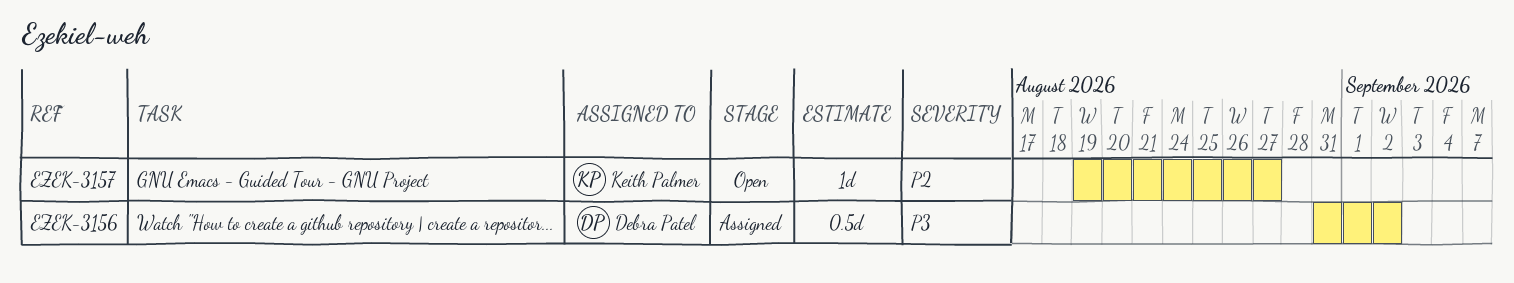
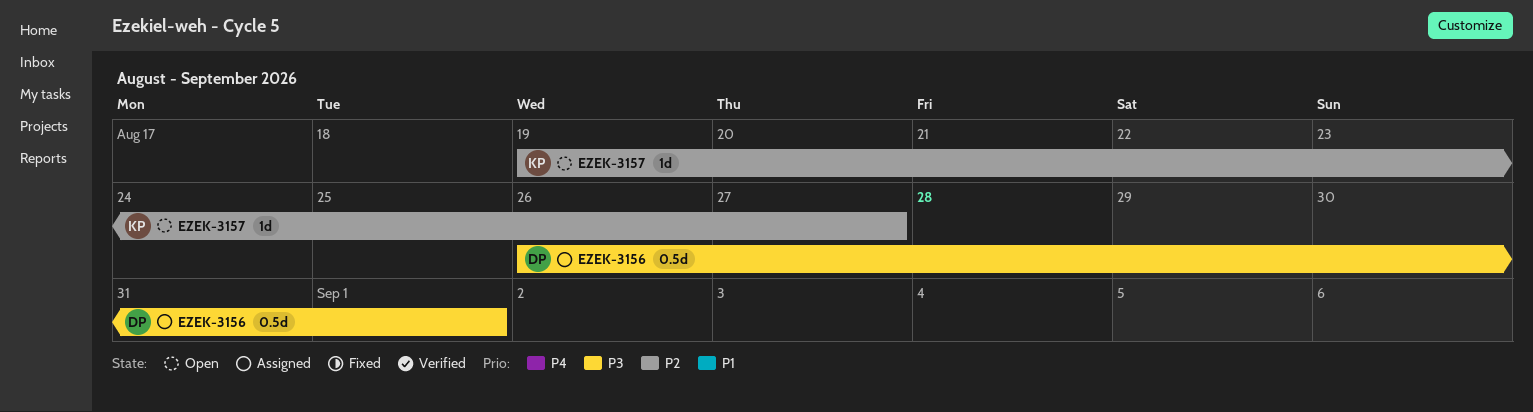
EZEK-3156, start: Aug 31 -> Aug 26
EZEK-3156, due: Sep 2 -> Sep 1

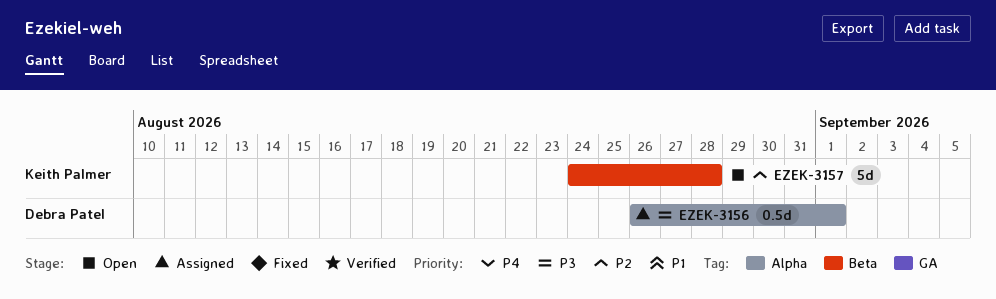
EZEK-3157, estimate: 1d -> 5d
EZEK-3157, start: Aug 19 -> Aug 24
EZEK-3157, due: Aug 27 -> Aug 28

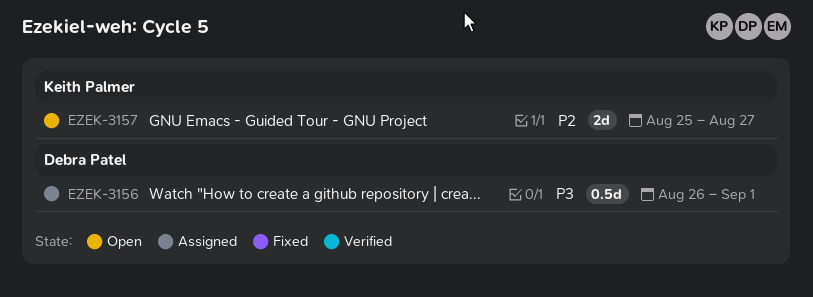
EZEK-3157, estimate: 5d -> 2d
EZEK-3157, start: Aug 24 -> Aug 25
EZEK-3157, due: Aug 28 -> Aug 27

